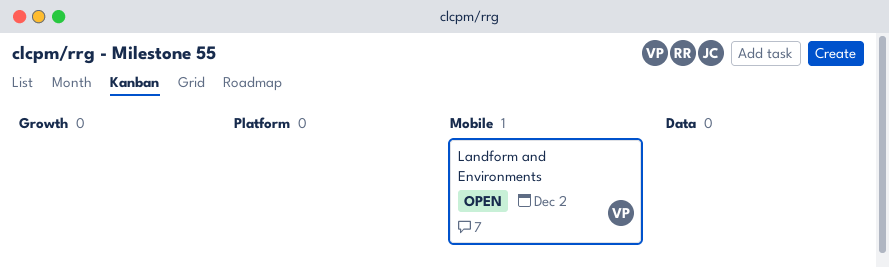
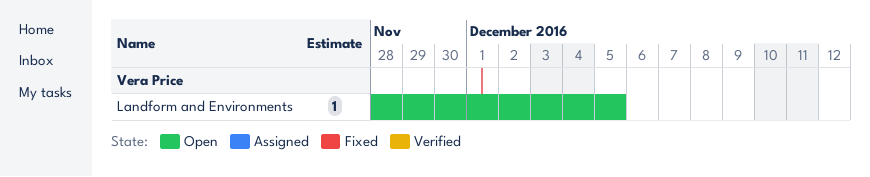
Landform and Environments, due: Dec 2 -> Dec 5

